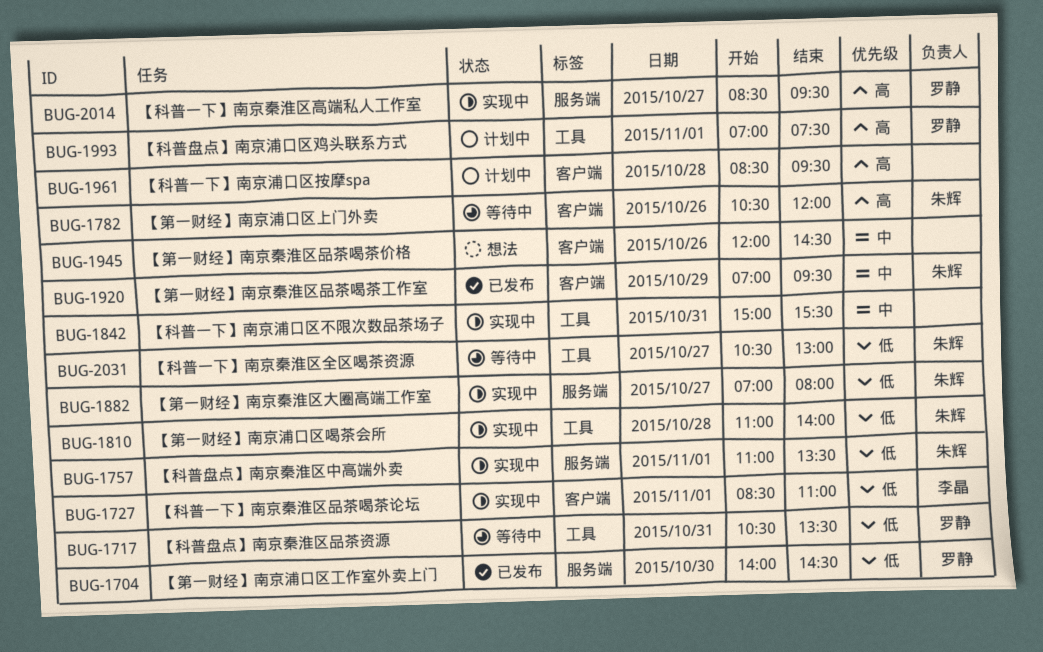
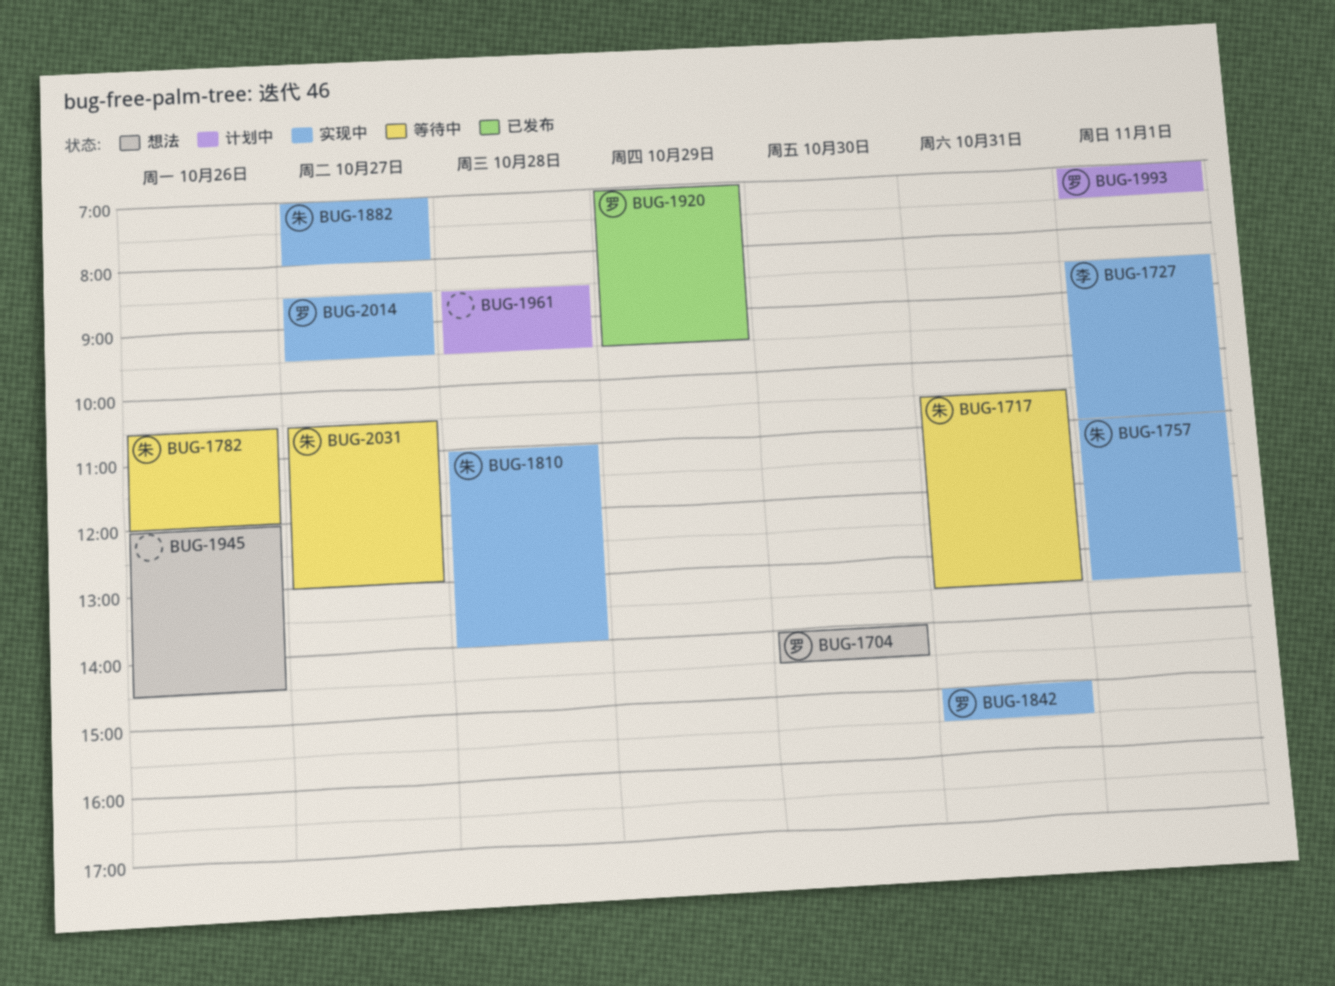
BUG-1704, status: 已发布 -> 想法
BUG-1717, owner: 罗静 -> 朱辉
BUG-1842, owner: none -> 罗静
BUG-1920, owner: 朱辉 -> 罗静

